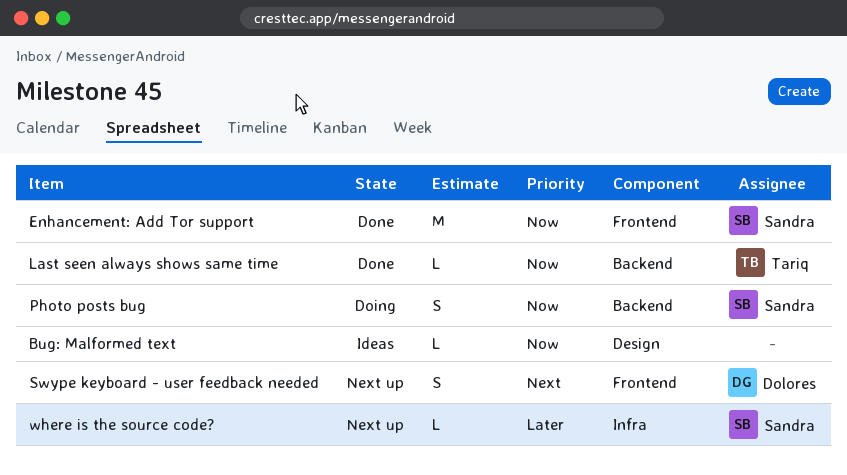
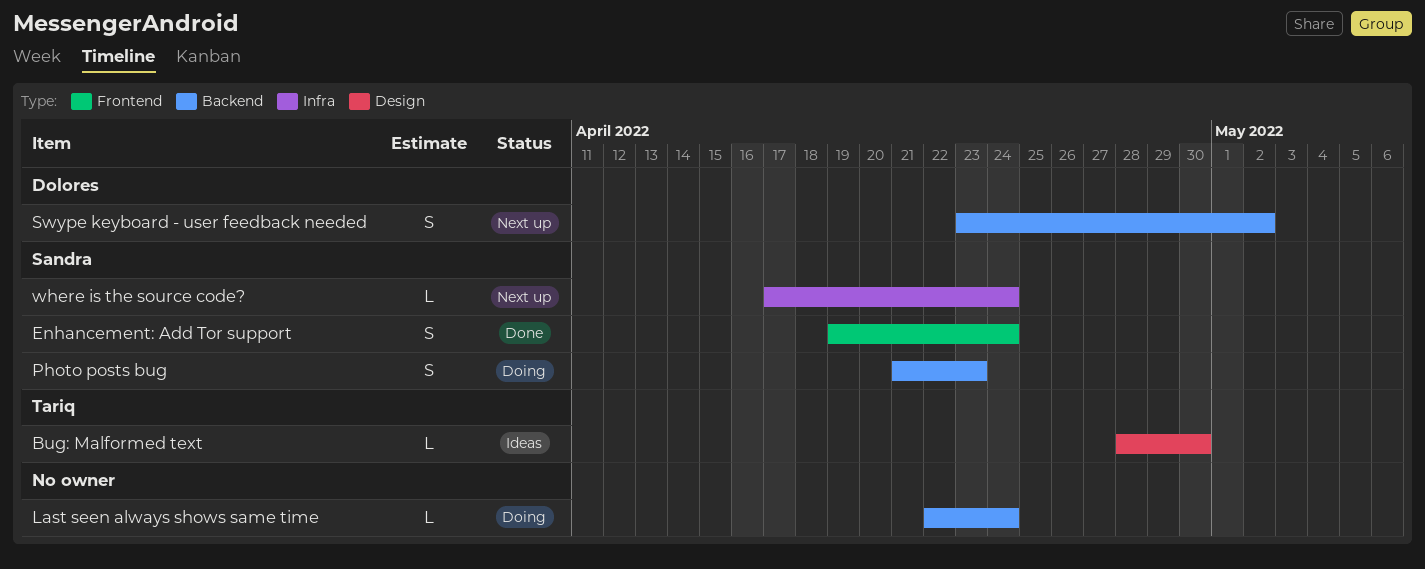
Bug: Malformed text, owner: none -> Tariq
Enhancement: Add Tor support, estimate: M -> S
Last seen always shows same time, status: Done -> Doing
Last seen always shows same time, owner: Tariq -> none
Swype keyboard - user feedback needed, label: Frontend -> Backend

